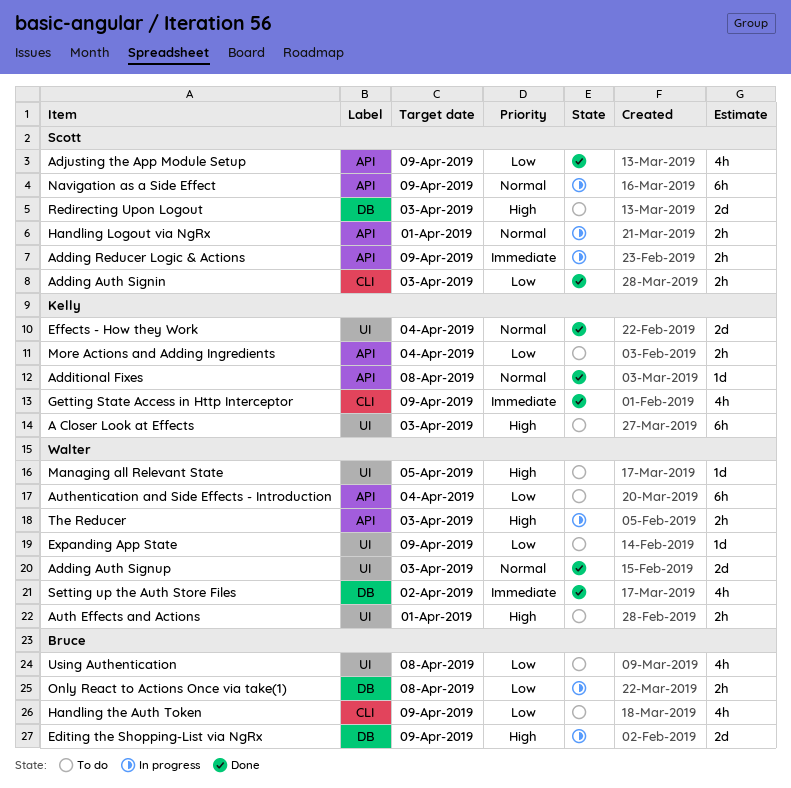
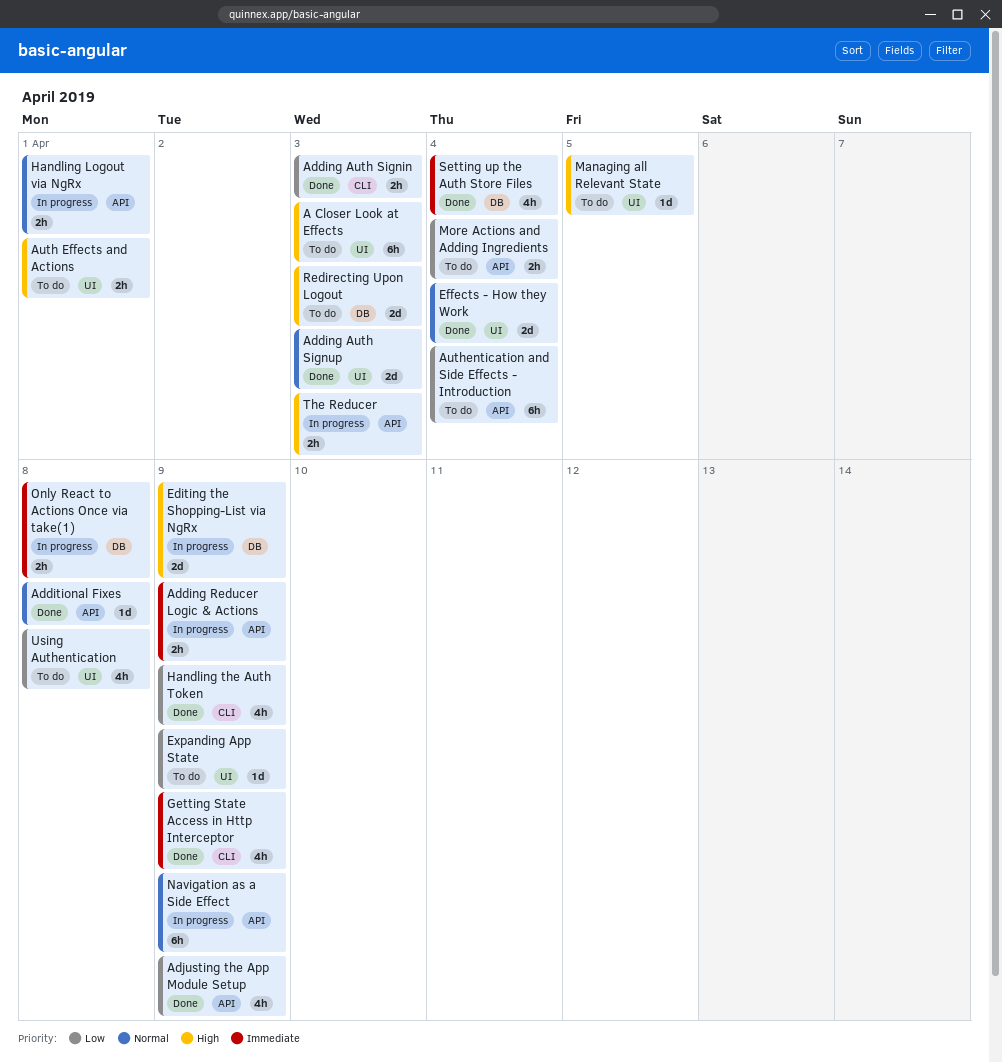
Handling the Auth Token, status: To do -> Done
Only React to Actions Once via take(1), priority: Low -> Immediate
Setting up the Auth Store Files, due: Apr 2 -> Apr 4

